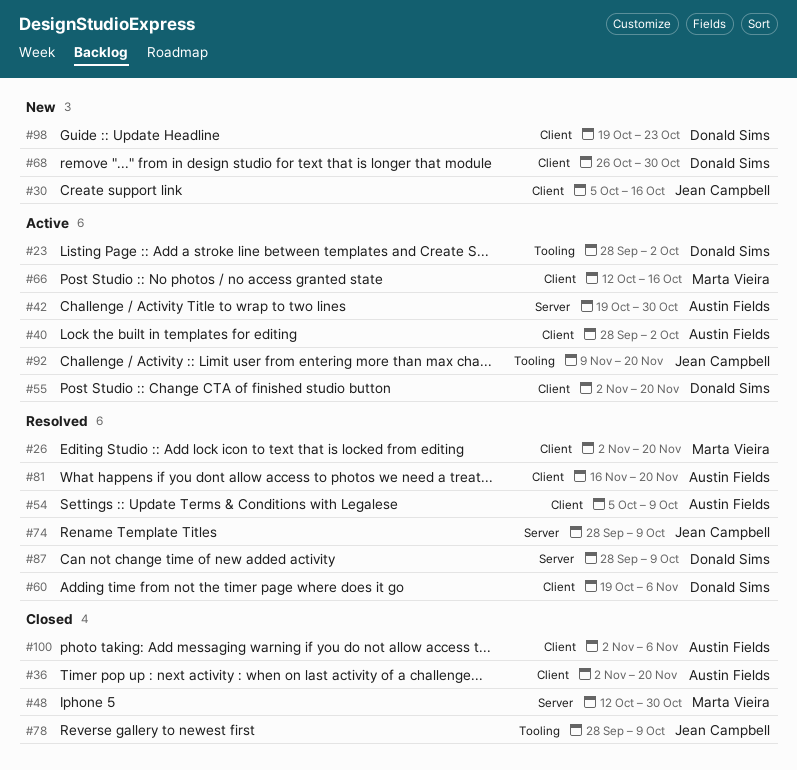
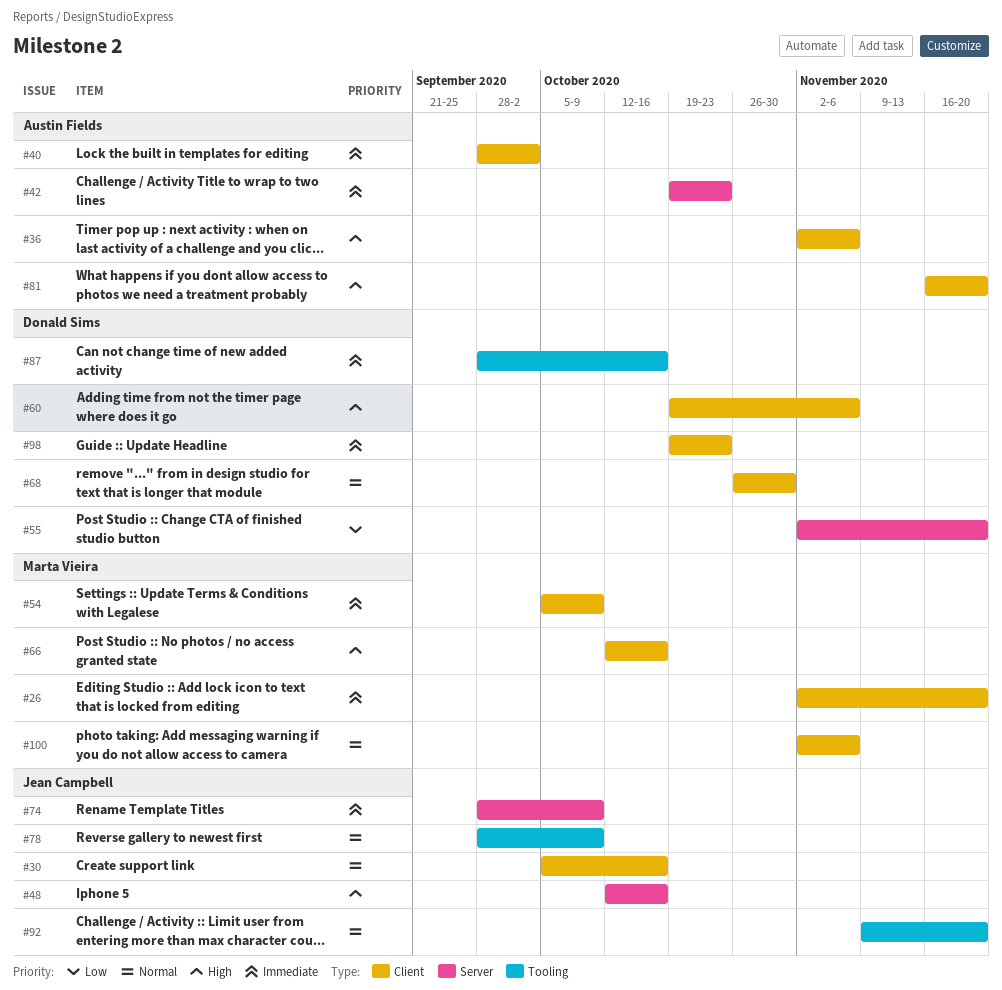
#23: present -> none
#36, due: Nov 20 -> Nov 6
#42, due: Oct 30 -> Oct 23
#48, owner: Marta Vieira -> Jean Campbell
#48, due: Oct 30 -> Oct 16
#54, owner: Austin Fields -> Marta Vieira
#55, label: Client -> Server
#87, label: Server -> Tooling
#87, due: Oct 9 -> Oct 16
#100, owner: Austin Fields -> Marta Vieira

